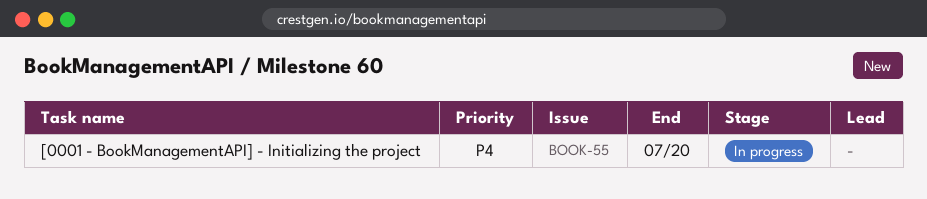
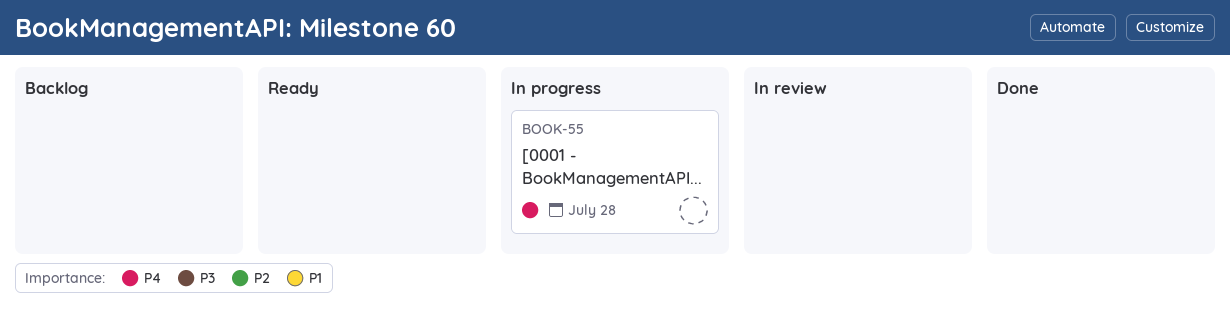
BOOK-55, due: Jul 20 -> Jul 28

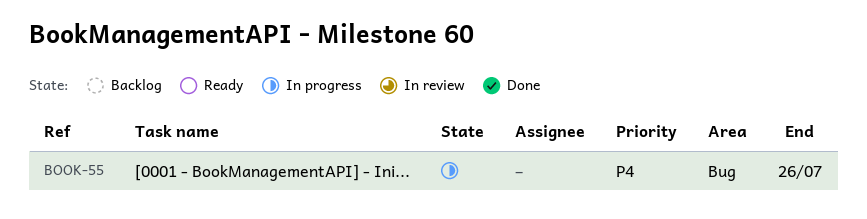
BOOK-55, due: Jul 28 -> Jul 26

